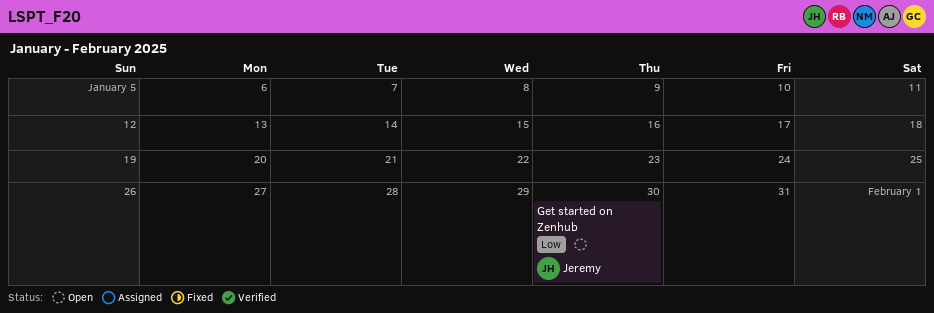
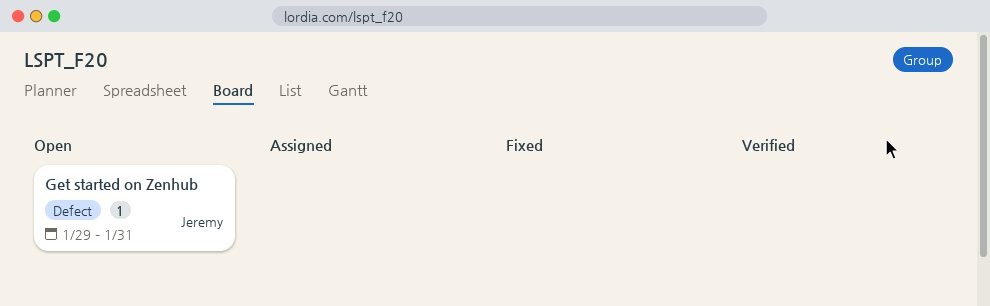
Get started on Zenhub, due: Jan 30 -> Jan 31

